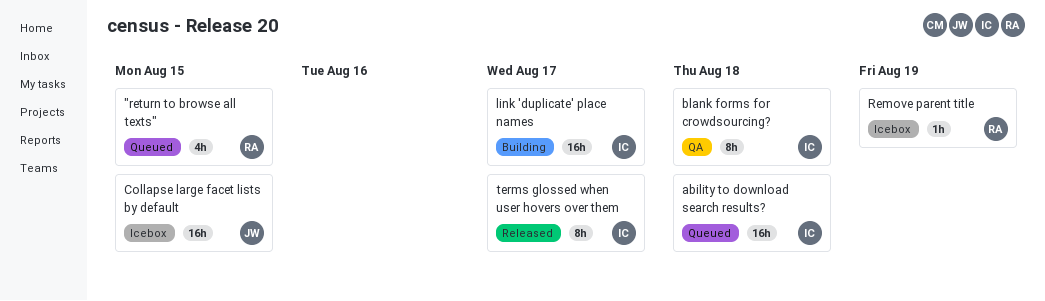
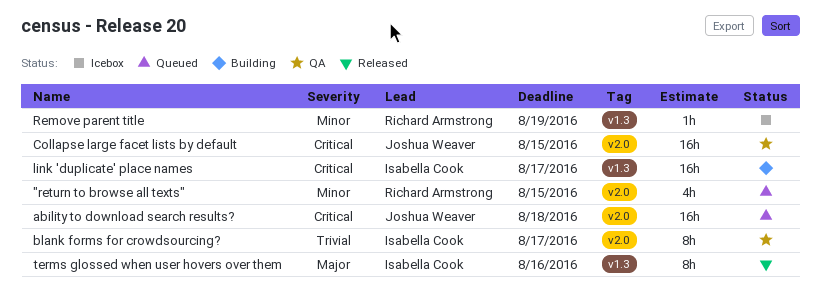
ability to download search results?, owner: Isabella Cook -> Joshua Weaver
blank forms for crowdsourcing?, due: Aug 18 -> Aug 17
Collapse large facet lists by default, status: Icebox -> QA
terms glossed when user hovers over them, due: Aug 17 -> Aug 16

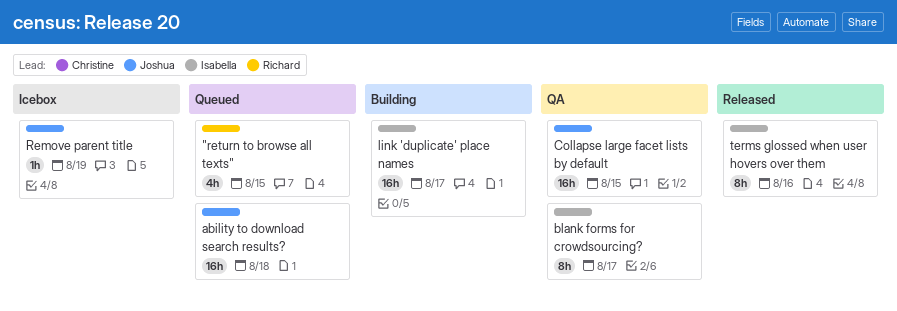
Remove parent title, owner: Richard Armstrong -> Joshua Weaver

